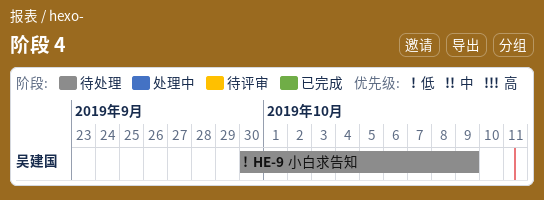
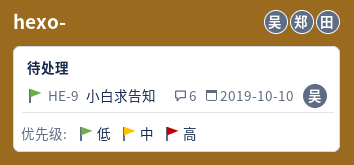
HE-9, due: Oct 9 -> Oct 10

